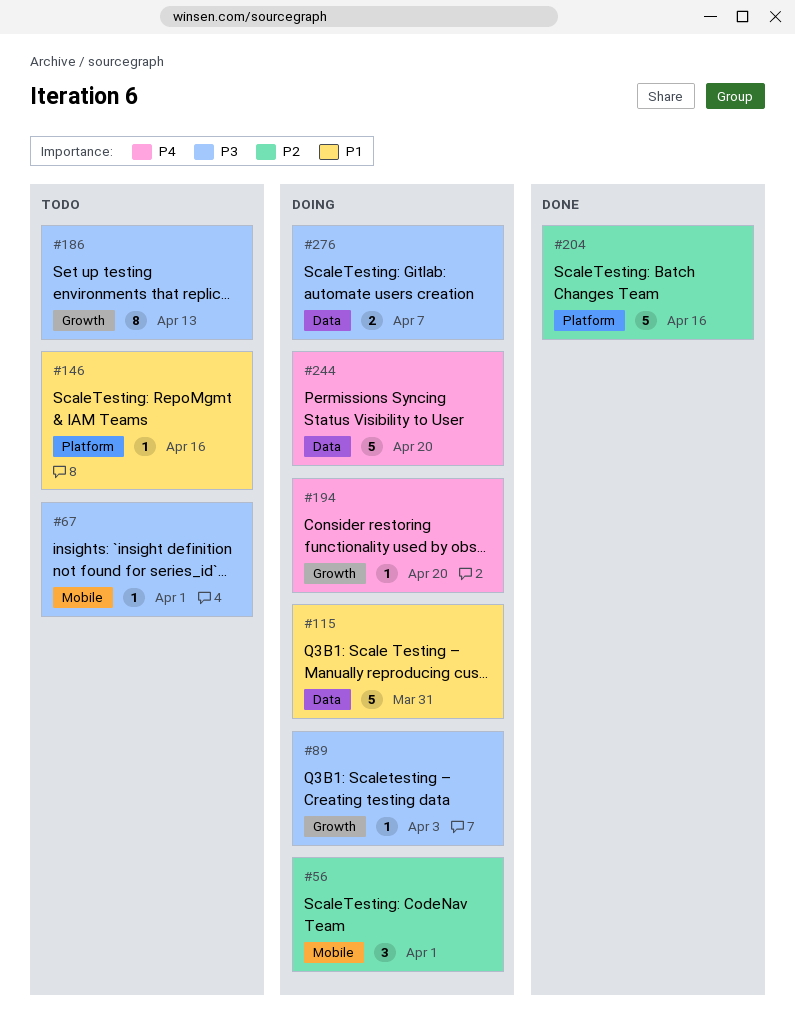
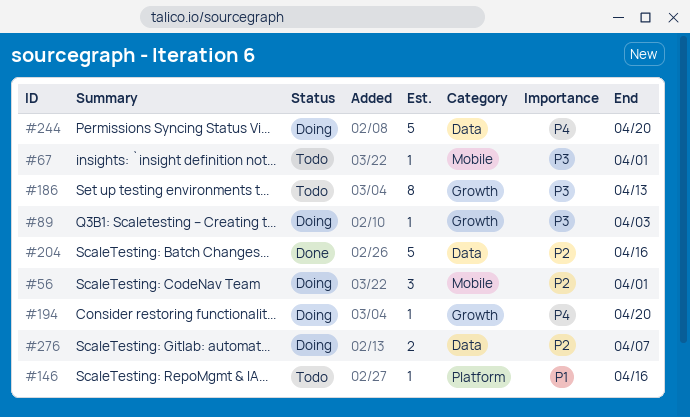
#115: present -> none
#204, label: Platform -> Data
#276, priority: P3 -> P2

